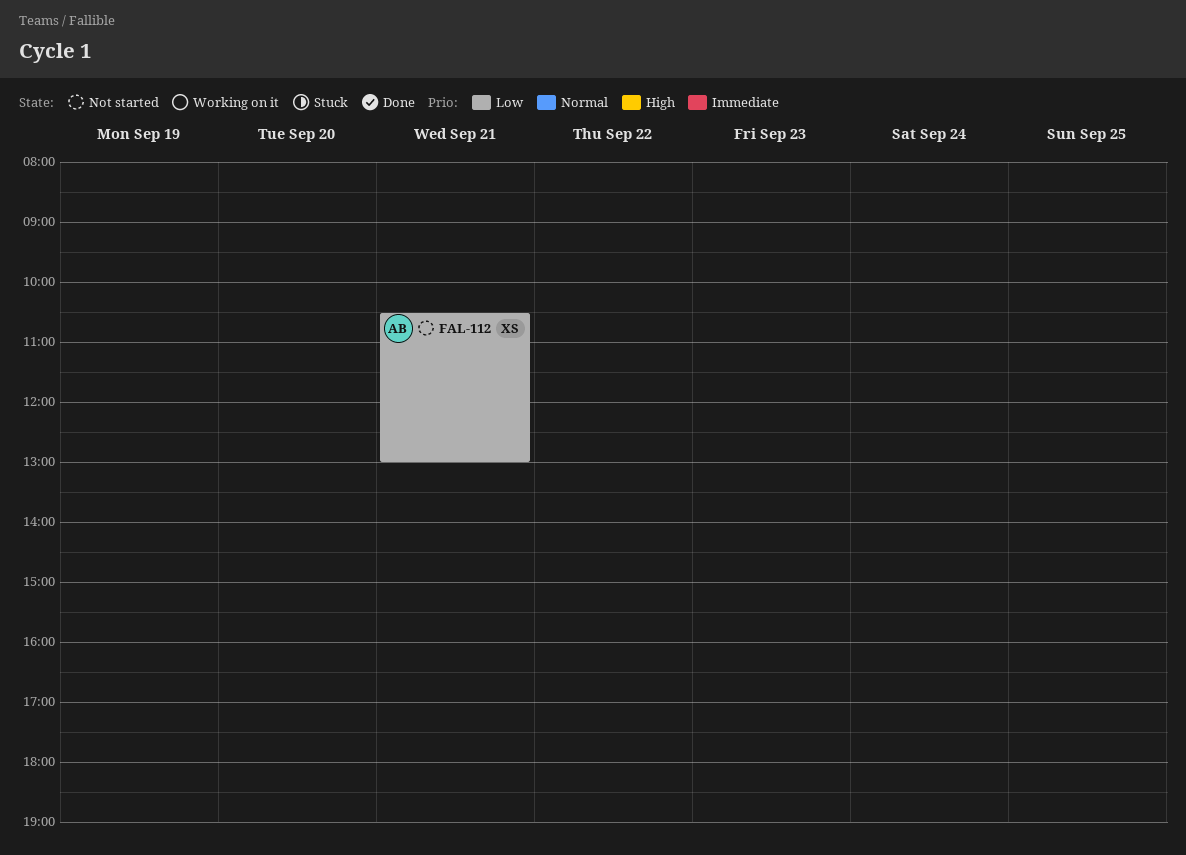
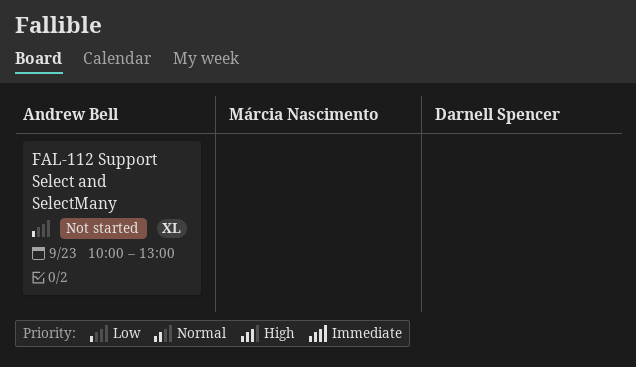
FAL-112, estimate: XS -> XL
FAL-112, day: Sep 21 -> Sep 23
FAL-112, begins: 10:30 -> 10:00

